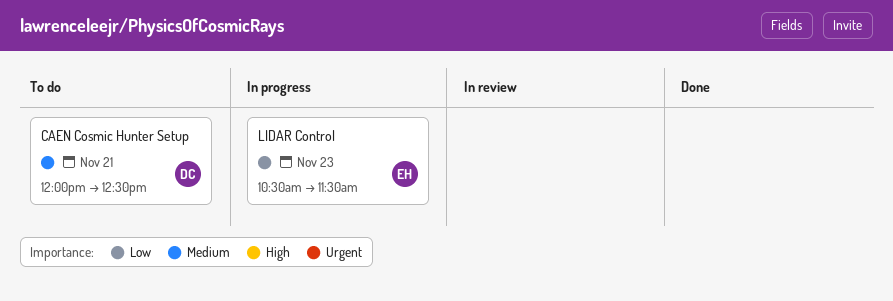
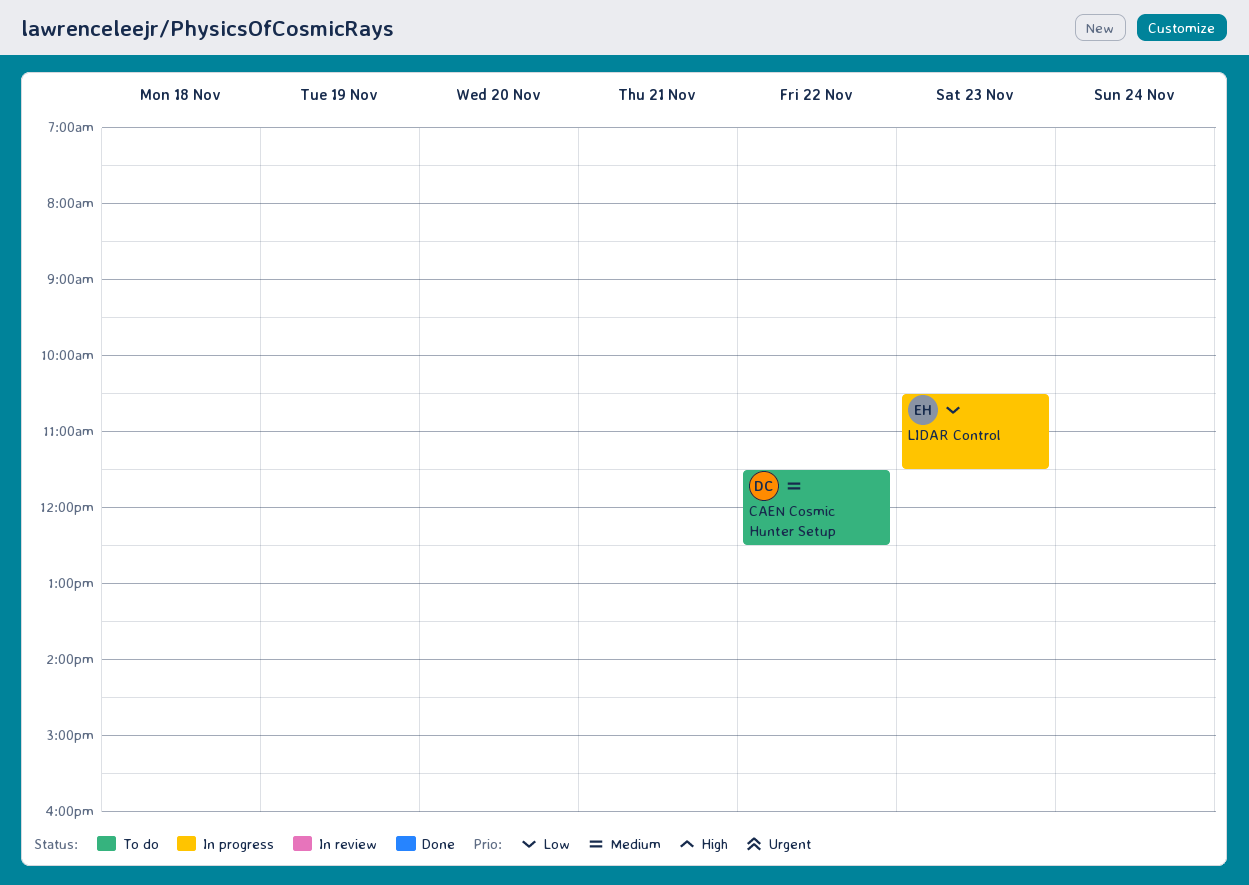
CAEN Cosmic Hunter Setup, day: Nov 21 -> Nov 22
CAEN Cosmic Hunter Setup, begins: 12:00 -> 11:30

